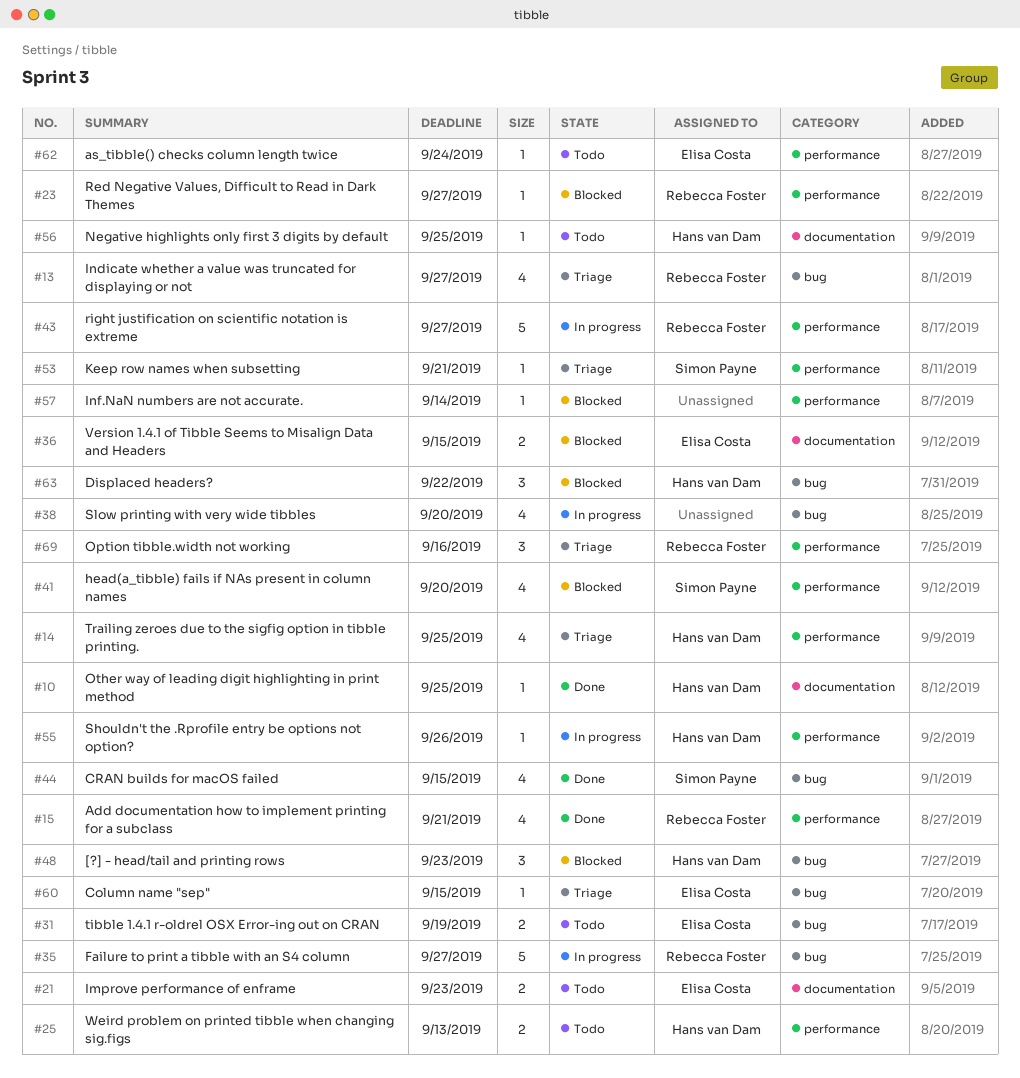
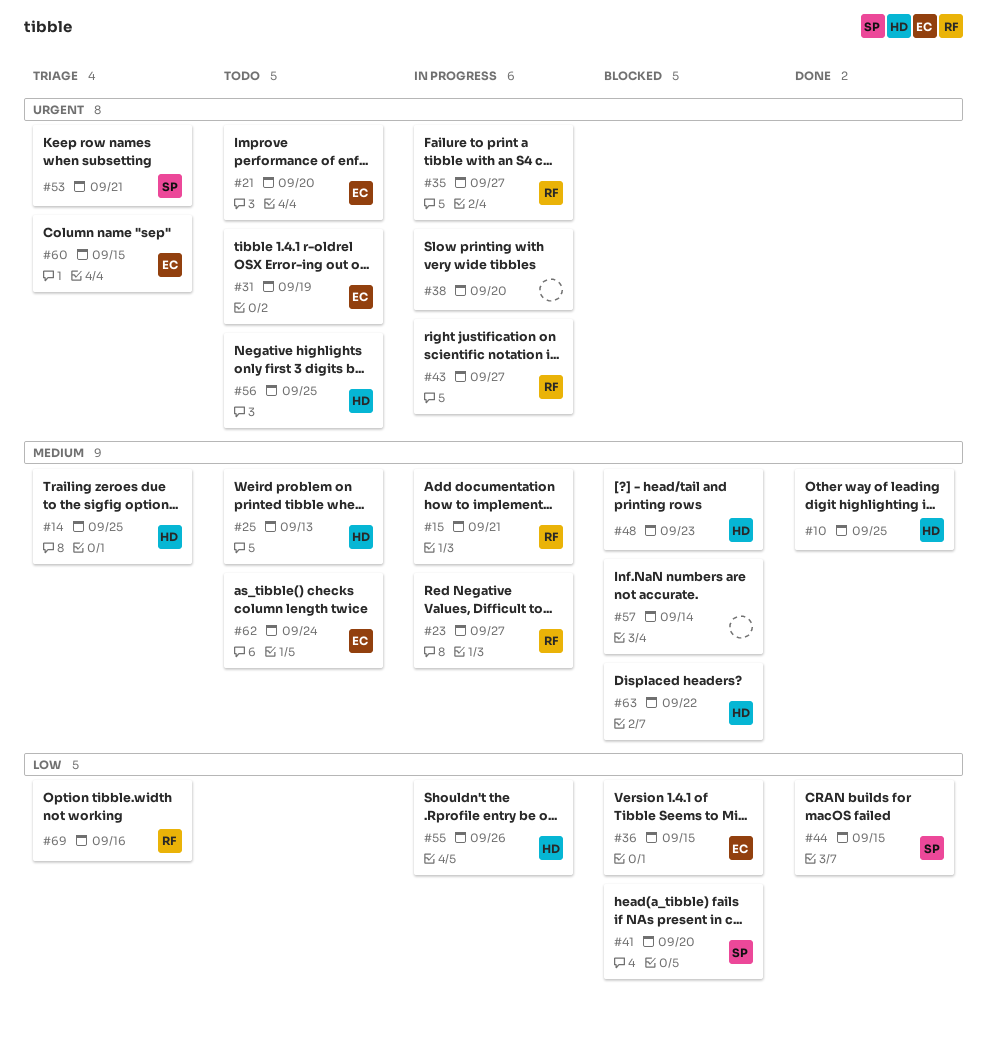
#13: present -> none
#15, status: Done -> In progress
#21, due: Sep 23 -> Sep 20
#23, status: Blocked -> In progress

